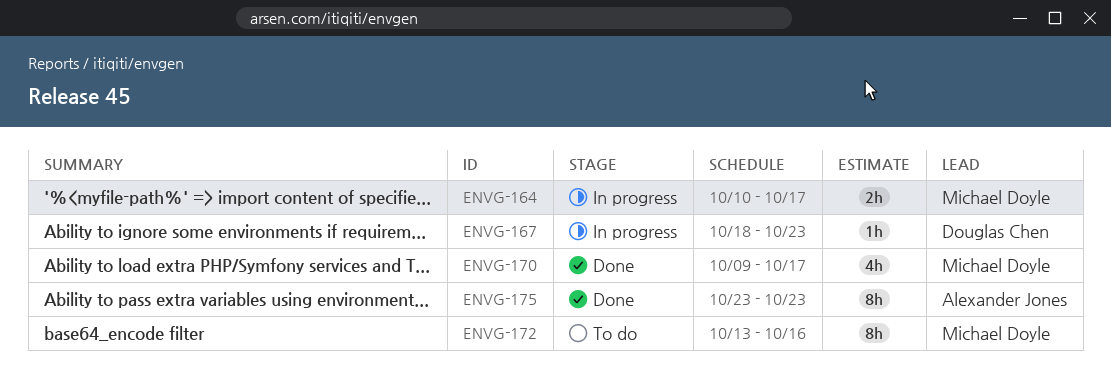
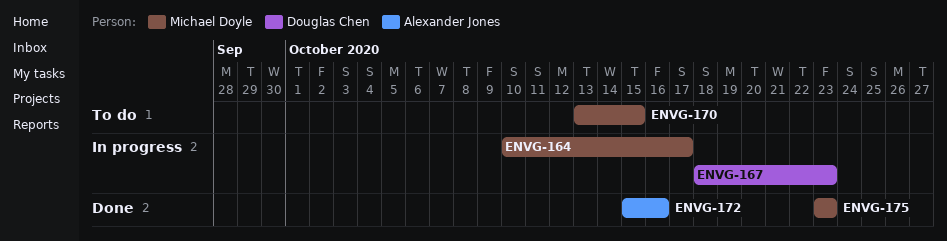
ENVG-170, status: Done -> To do
ENVG-170, start: Oct 9 -> Oct 13
ENVG-170, due: Oct 17 -> Oct 15
ENVG-172, status: To do -> Done
ENVG-172, owner: Michael Doyle -> Alexander Jones
ENVG-172, start: Oct 13 -> Oct 15
ENVG-175, owner: Alexander Jones -> Michael Doyle

